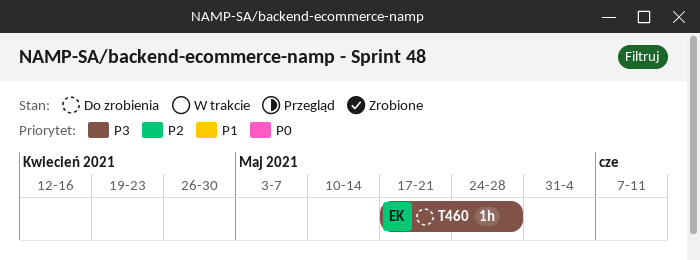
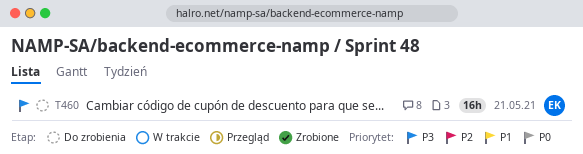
T460, estimate: 1h -> 16h
T460, due: May 28 -> May 21

